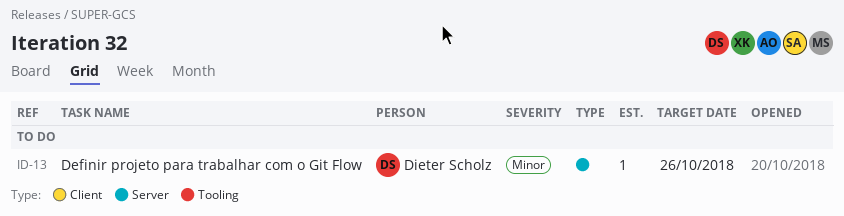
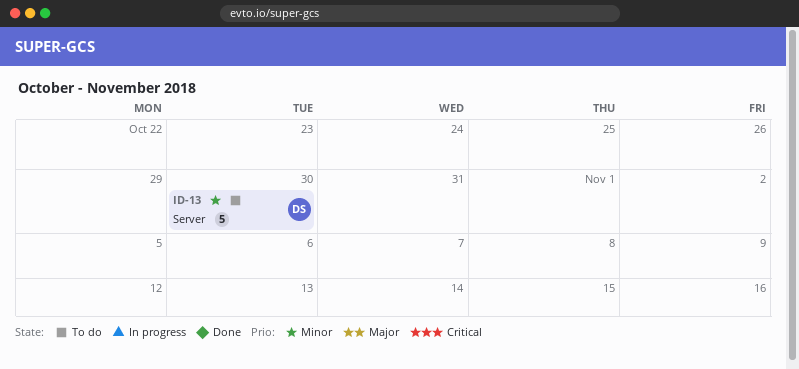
ID-13, estimate: 1 -> 5
ID-13, due: Oct 26 -> Oct 30

